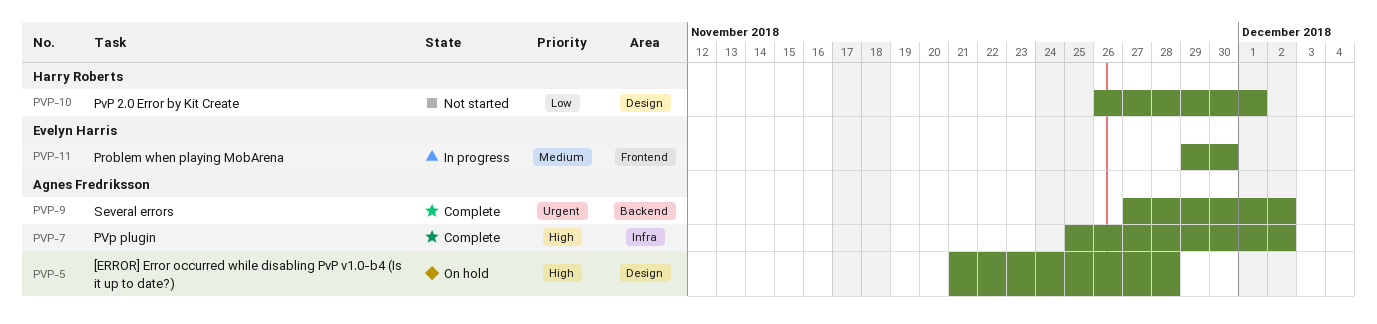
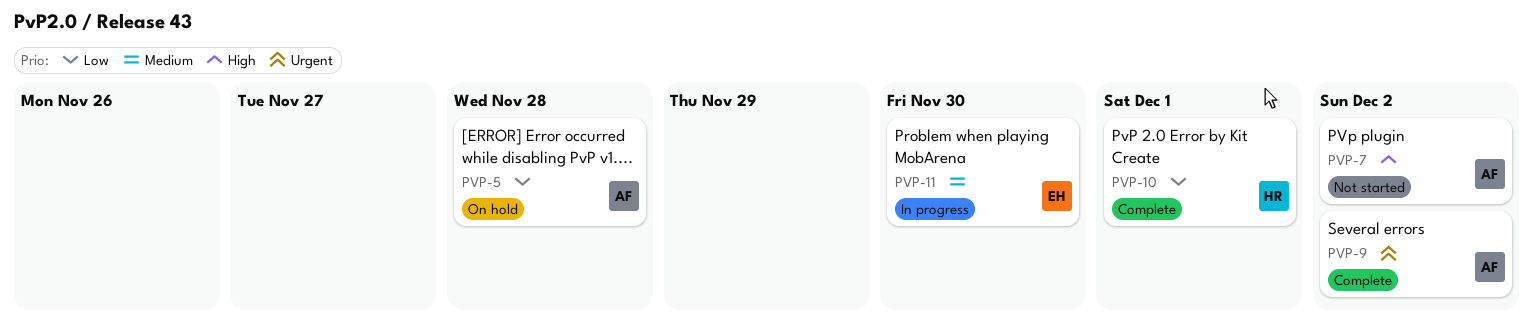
PVP-5, priority: High -> Low
PVP-7, status: Complete -> Not started
PVP-10, status: Not started -> Complete

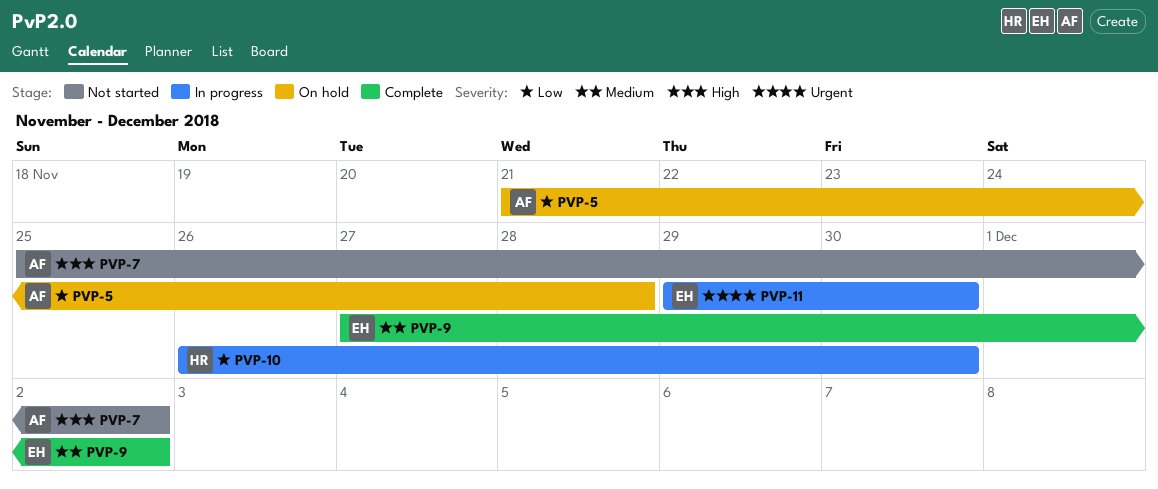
PVP-9, owner: AF -> EH
PVP-9, priority: Urgent -> Medium
PVP-10, status: Complete -> In progress
PVP-10, due: Dec 1 -> Nov 30
PVP-11, priority: Medium -> Urgent

